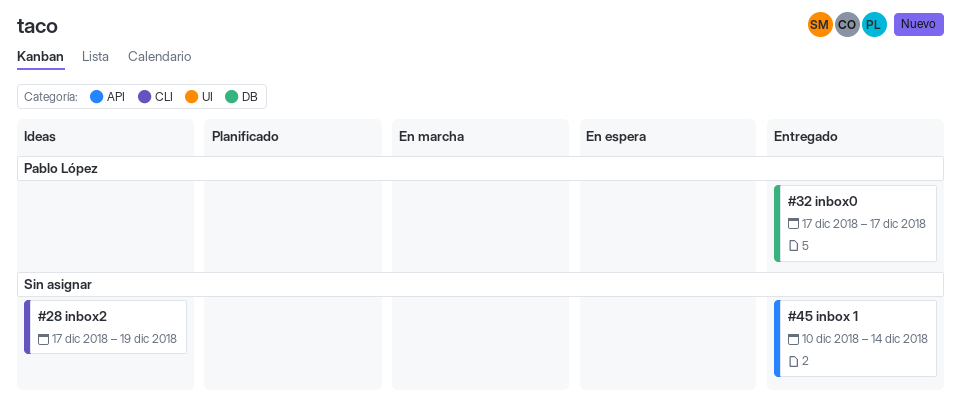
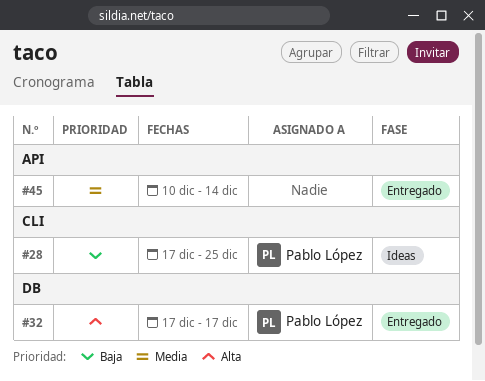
#28, owner: none -> Pablo López
#28, due: Dec 19 -> Dec 25

